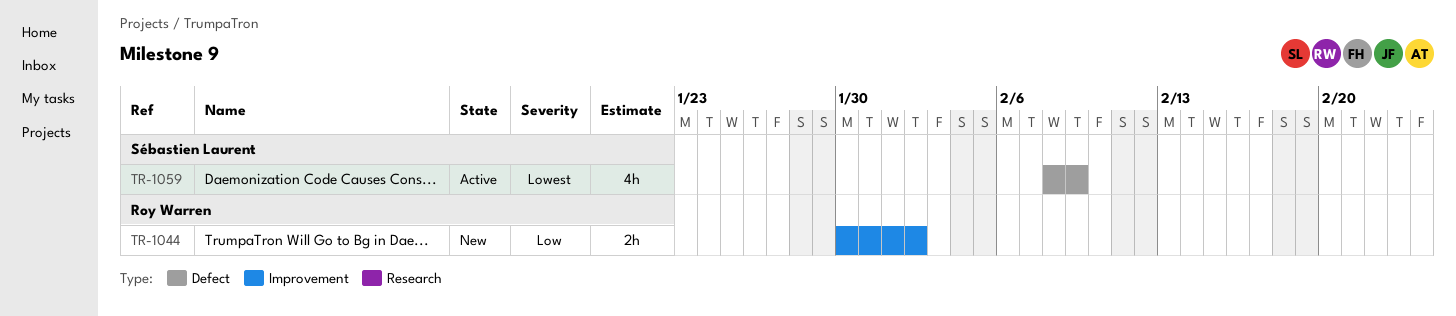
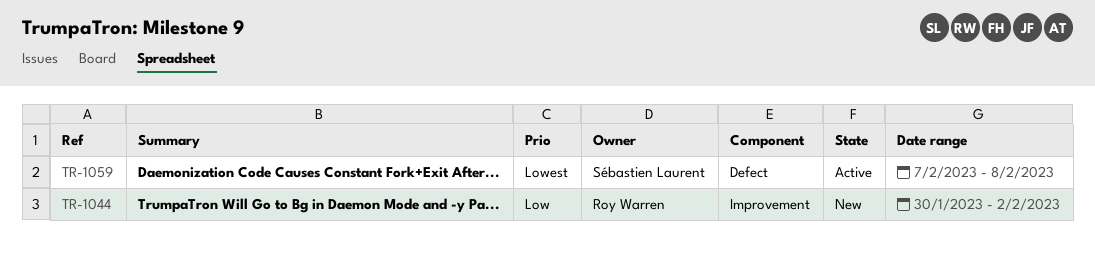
TR-1059, start: Feb 8 -> Feb 7
TR-1059, due: Feb 9 -> Feb 8

